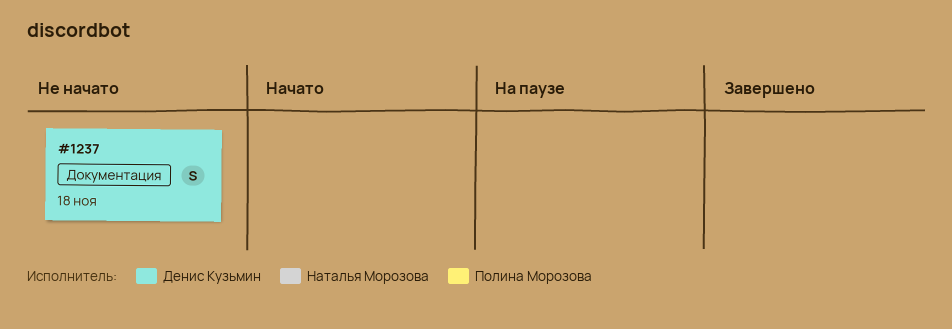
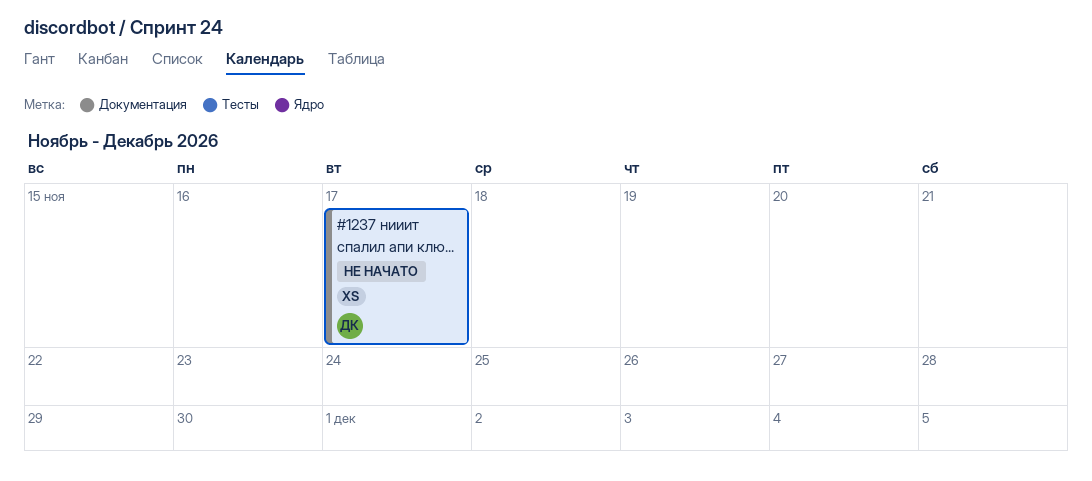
#1237, estimate: S -> XS
#1237, due: Nov 18 -> Nov 17

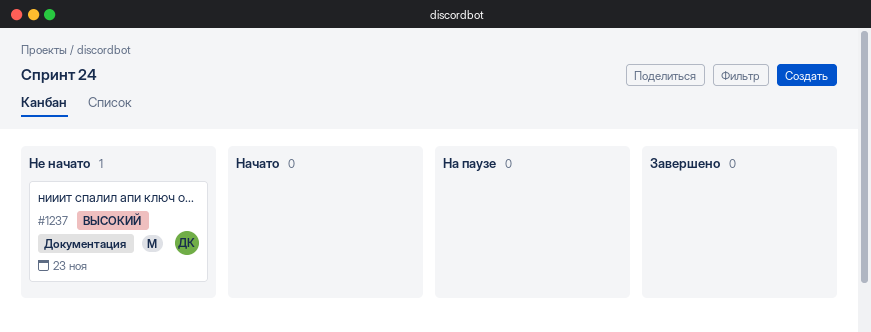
#1237, estimate: XS -> M
#1237, due: Nov 17 -> Nov 23

